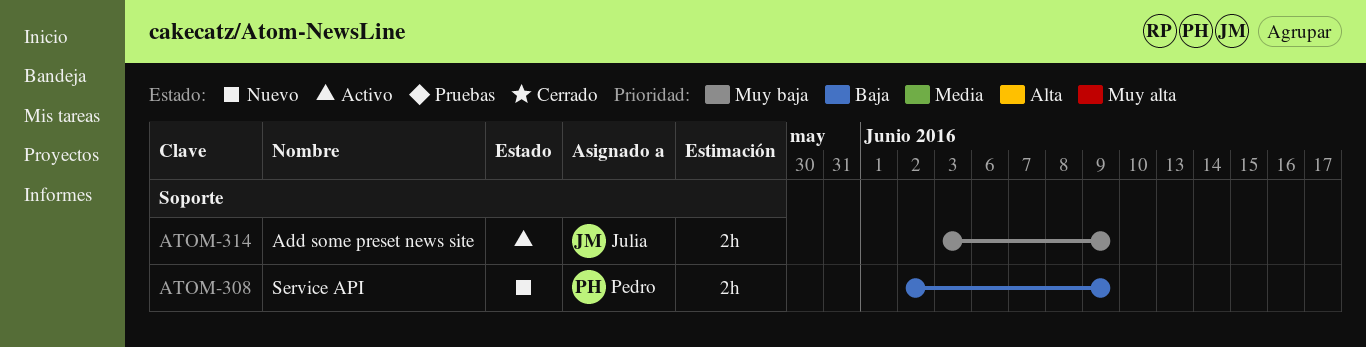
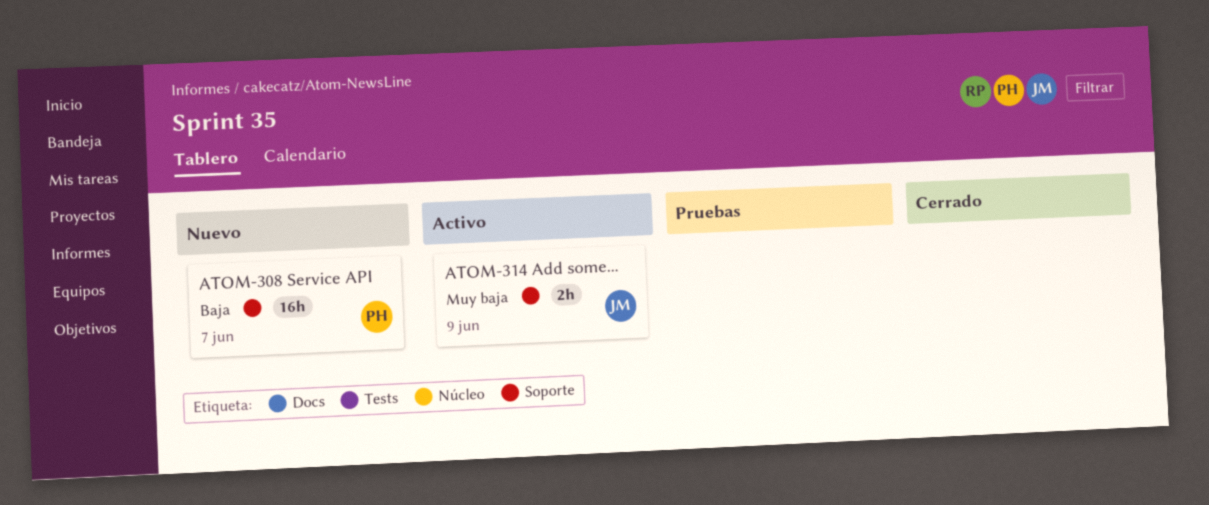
ATOM-308, estimate: 2h -> 16h
ATOM-308, due: Jun 9 -> Jun 7

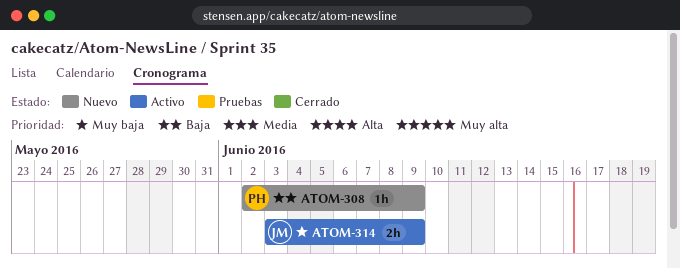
ATOM-308, estimate: 16h -> 1h
ATOM-308, due: Jun 7 -> Jun 9

